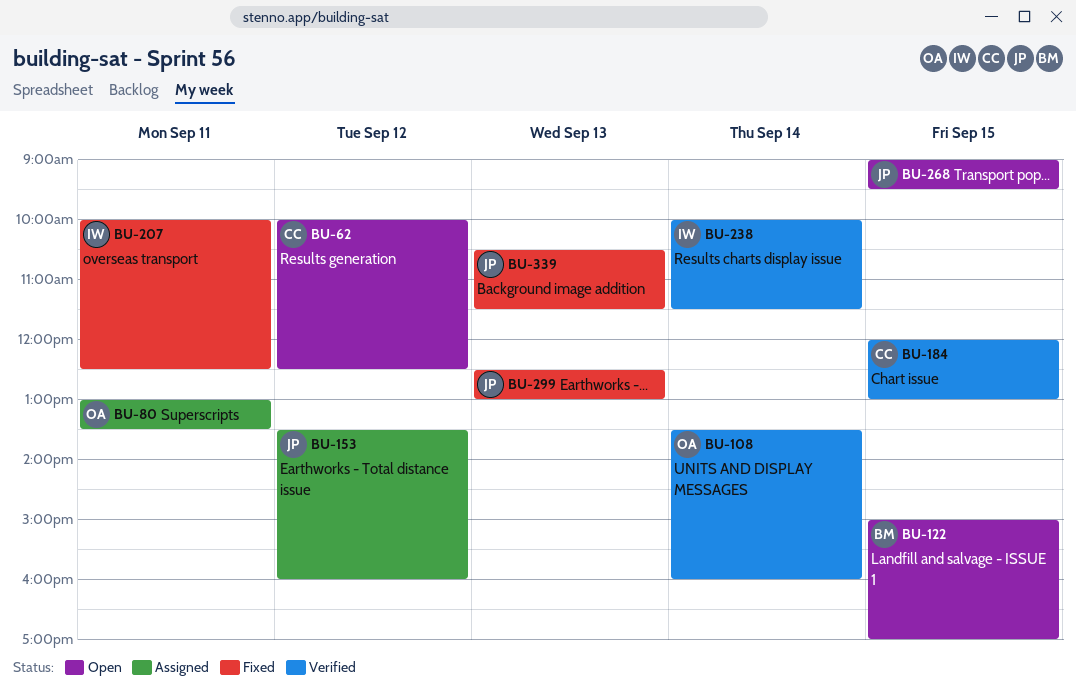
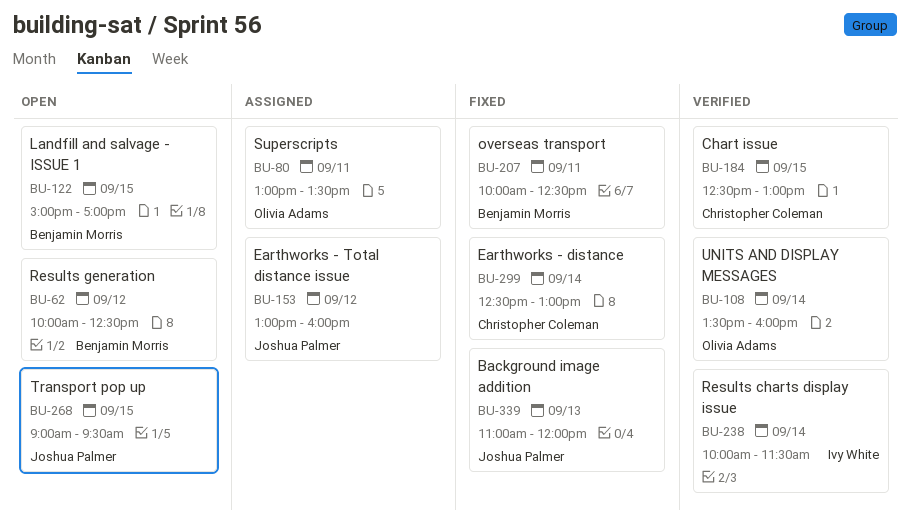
BU-62, owner: Christopher Coleman -> Benjamin Morris
BU-153, begins: 13:30 -> 13:00
BU-184, begins: 12:00 -> 12:30
BU-207, owner: Ivy White -> Benjamin Morris
BU-299, owner: Joshua Palmer -> Christopher Coleman
BU-299, day: Sep 13 -> Sep 14
BU-339, begins: 10:30 -> 11:00
BU-339, ends: 11:30 -> 12:00

